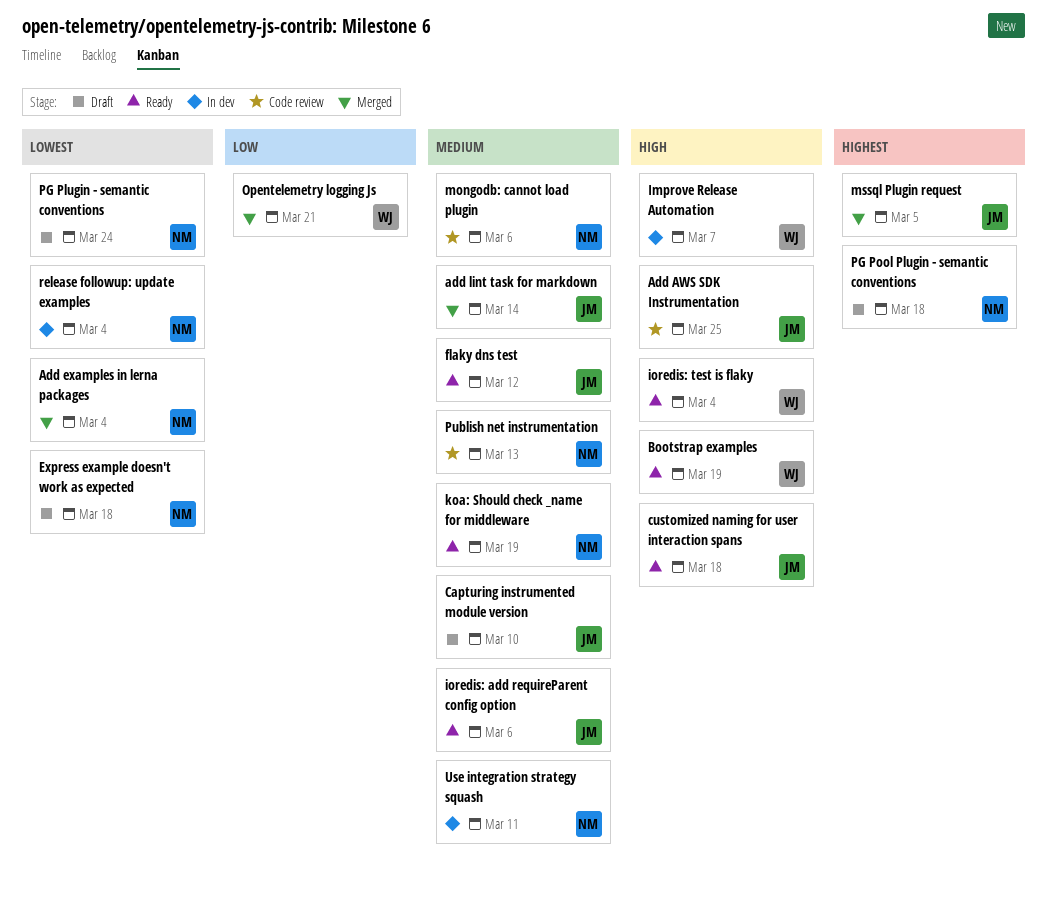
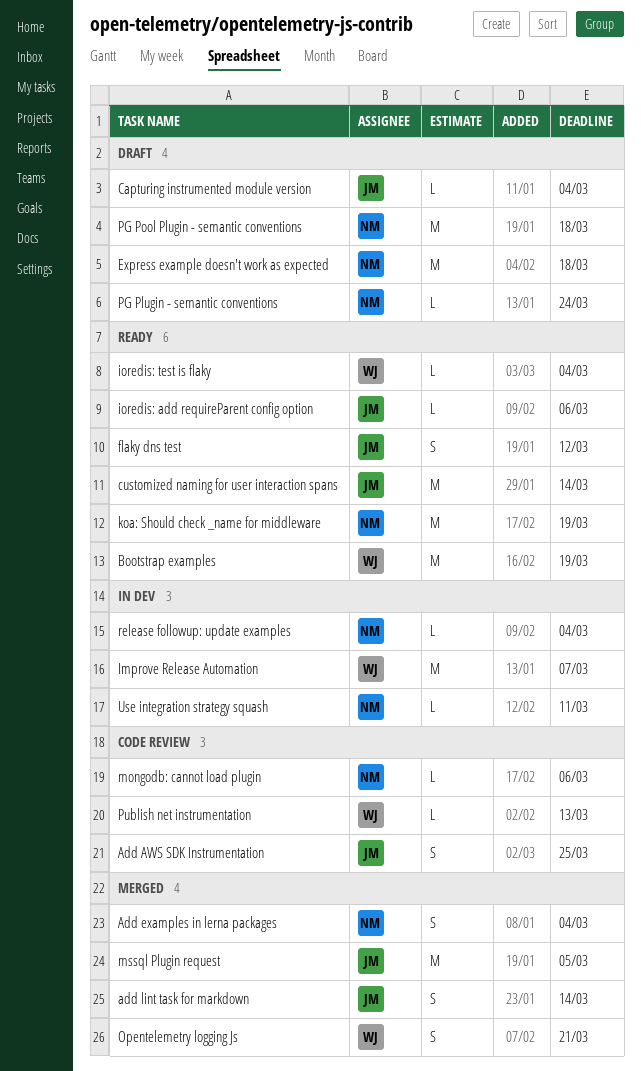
Capturing instrumented module version, due: Mar 10 -> Mar 4
customized naming for user interaction spans, due: Mar 18 -> Mar 14
Publish net instrumentation, owner: NM -> WJ

